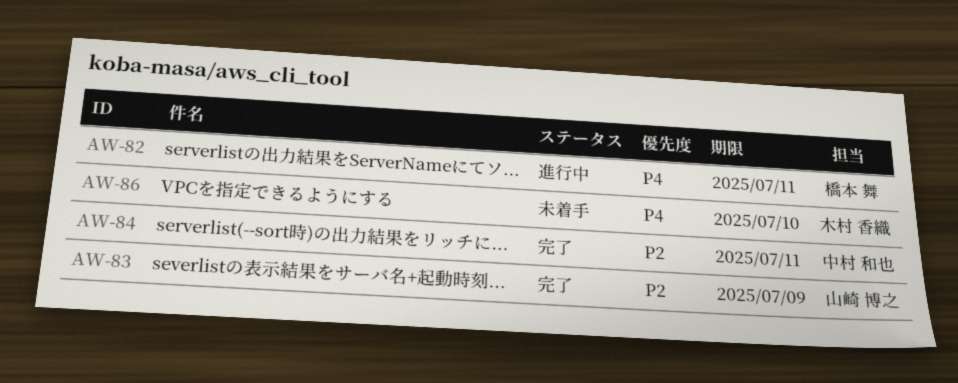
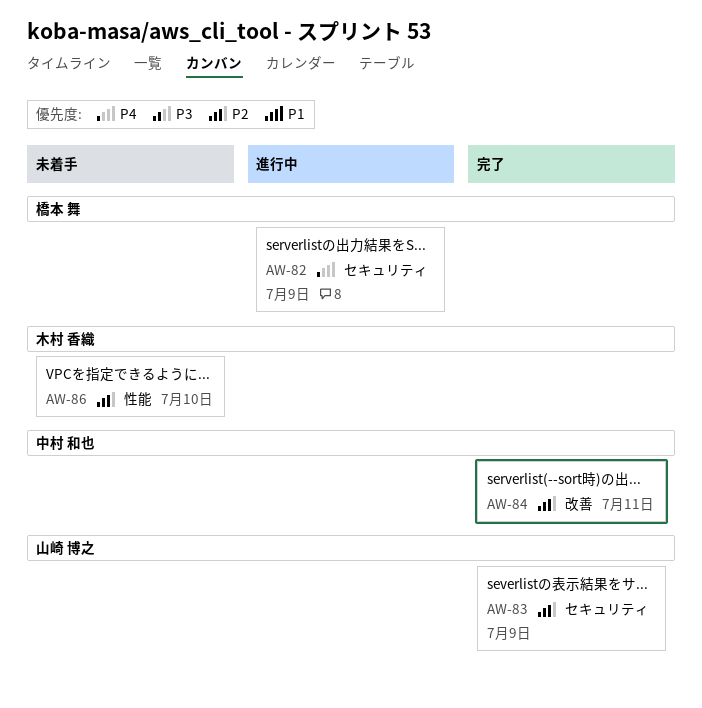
AW-82, due: Jul 11 -> Jul 9
AW-86, priority: P4 -> P2

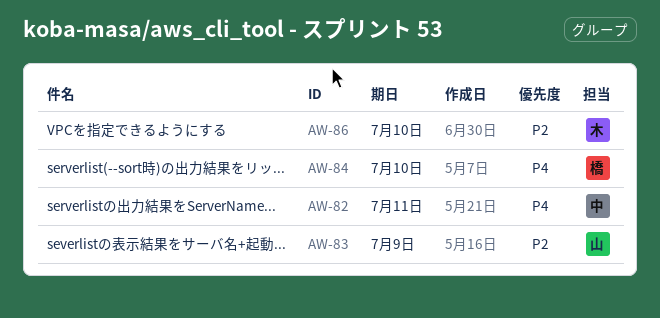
AW-82, owner: 橋本 舞 -> 中村 和也
AW-82, due: Jul 9 -> Jul 11
AW-84, owner: 中村 和也 -> 橋本 舞
AW-84, priority: P2 -> P4
AW-84, due: Jul 11 -> Jul 10

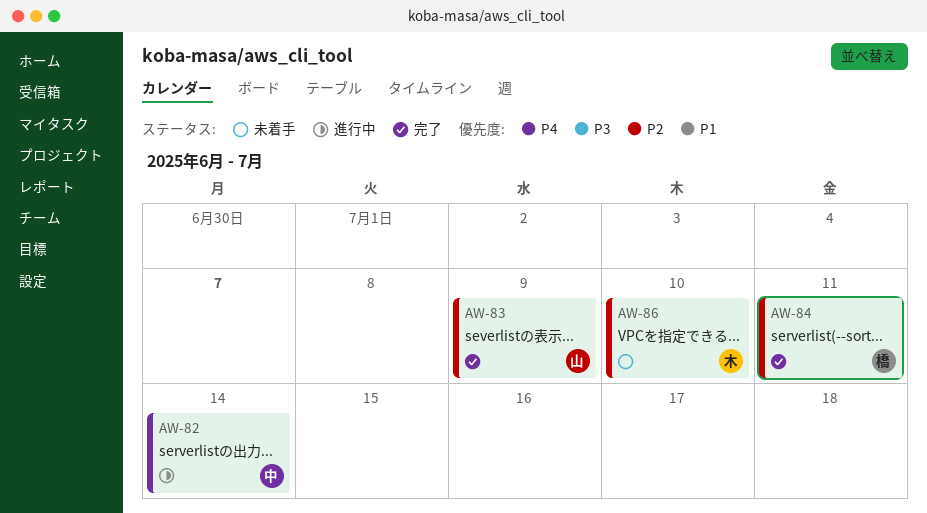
AW-82, due: Jul 11 -> Jul 14
AW-84, priority: P4 -> P2
AW-84, due: Jul 10 -> Jul 11

